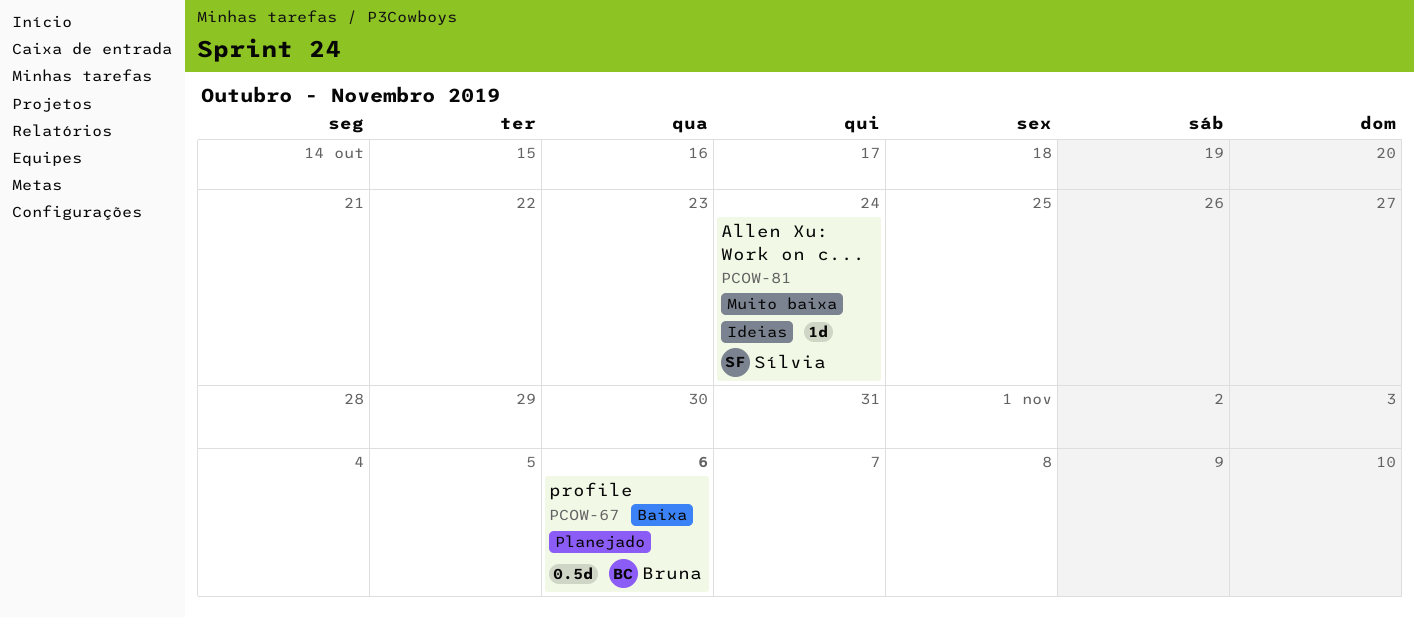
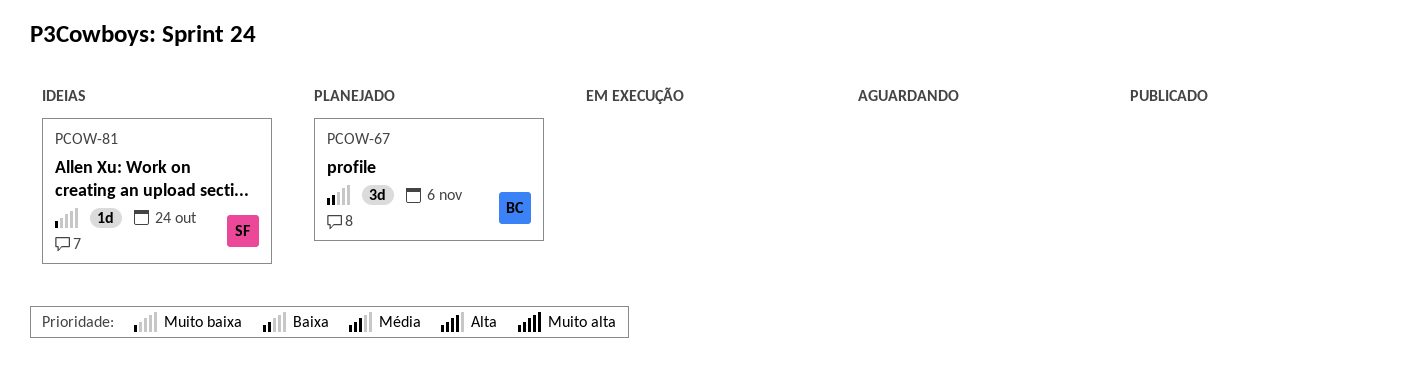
PCOW-67, estimate: 0.5d -> 3d

